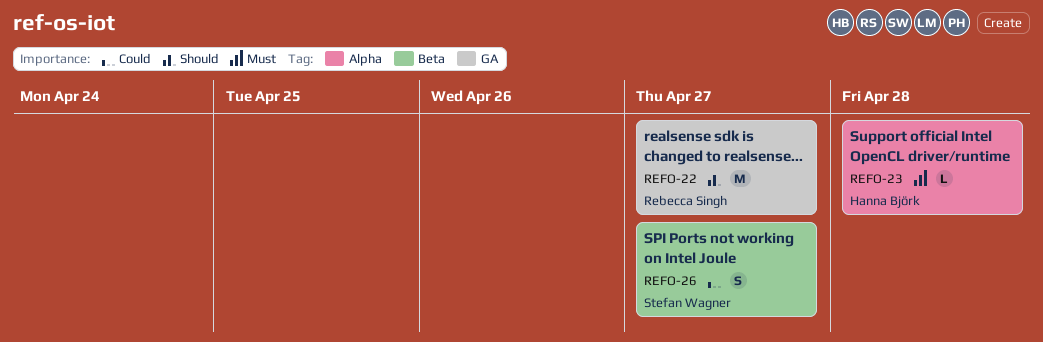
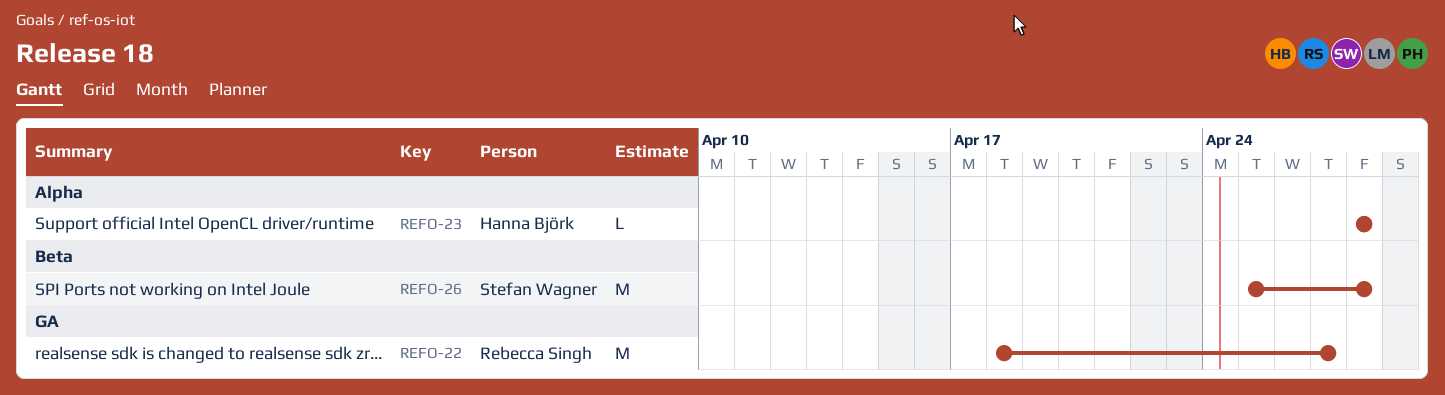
REFO-26, estimate: S -> M
REFO-26, due: Apr 27 -> Apr 28

